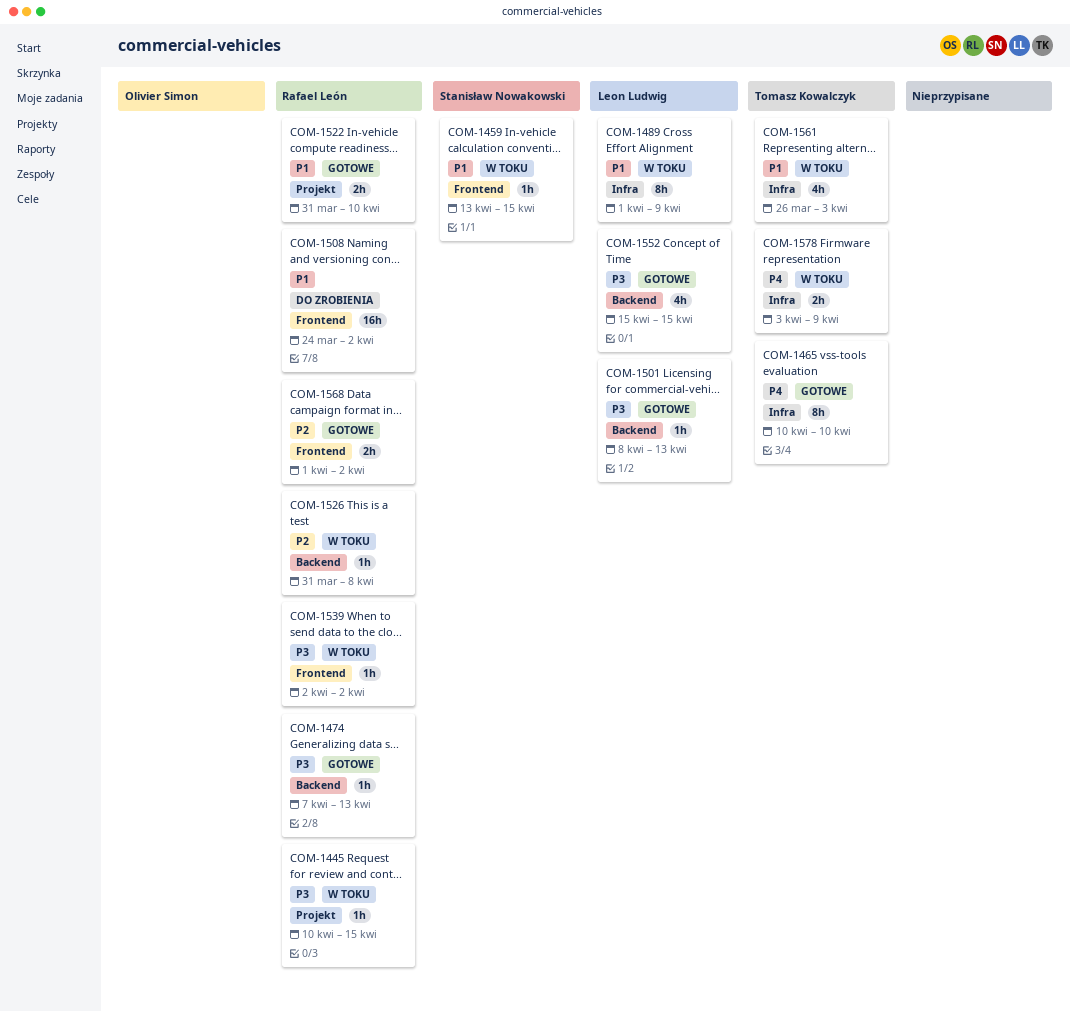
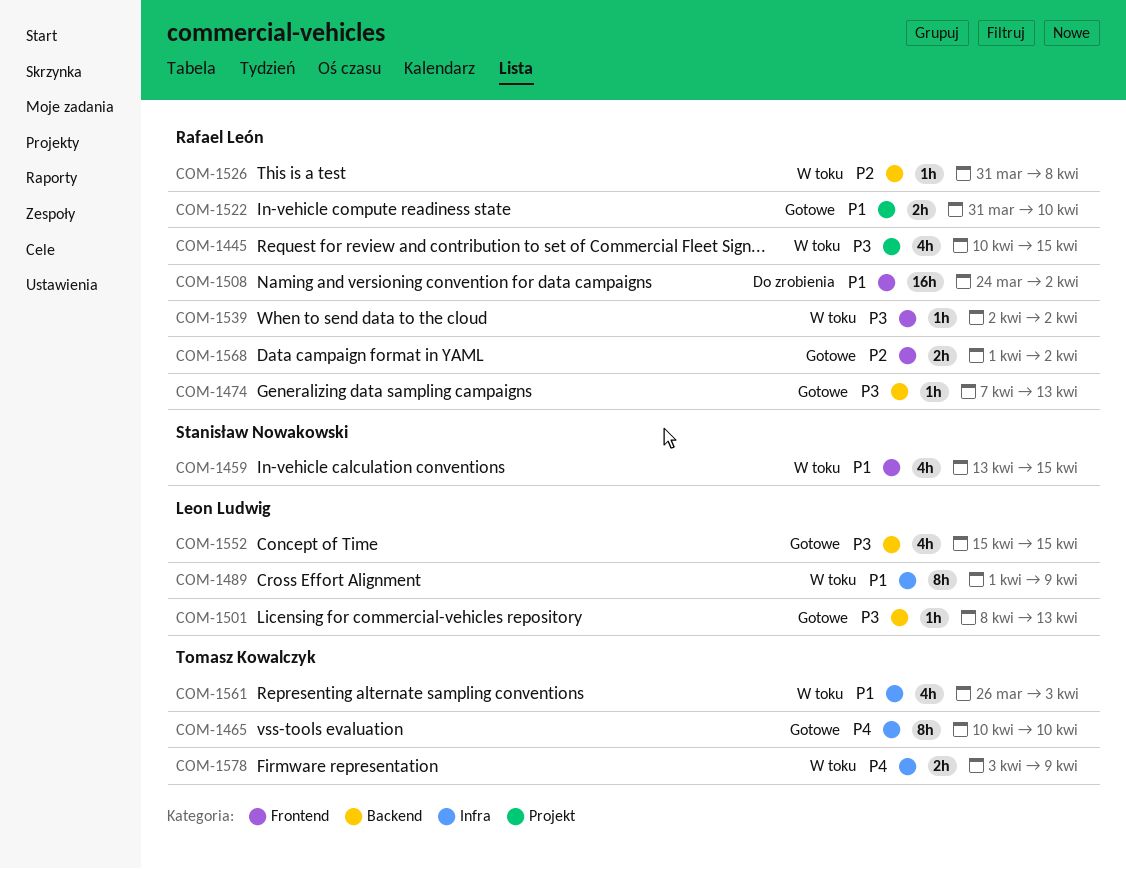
COM-1445, estimate: 1h -> 4h
COM-1459, estimate: 1h -> 4h

